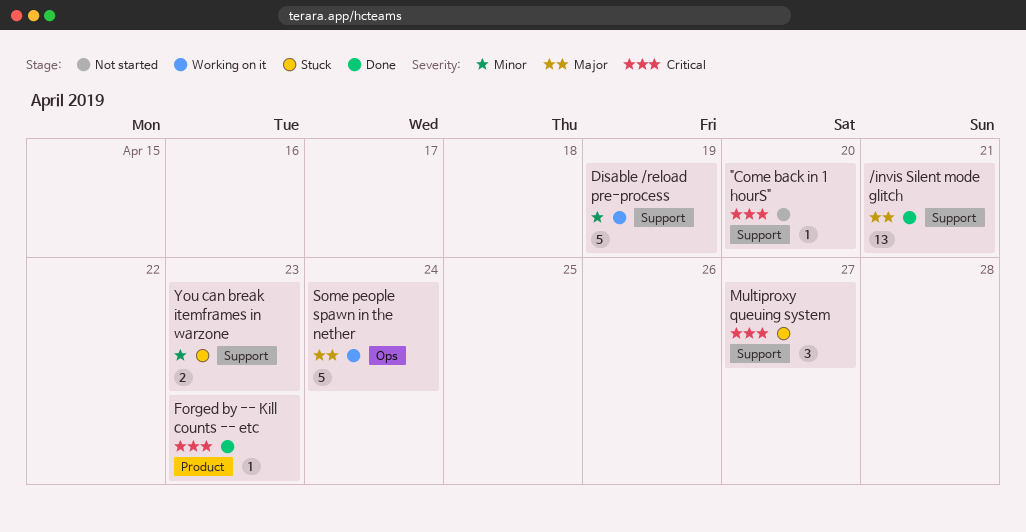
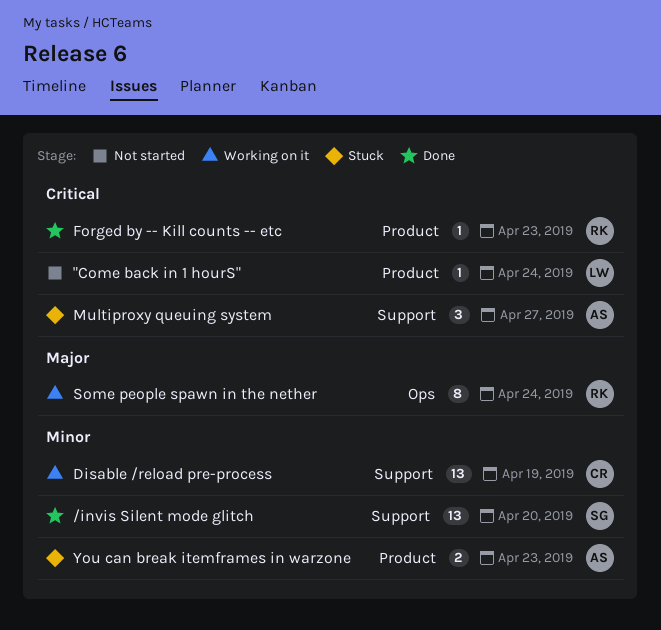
"Come back in 1 hourS", label: Support -> Product
"Come back in 1 hourS", due: Apr 20 -> Apr 24
/invis Silent mode glitch, priority: Major -> Minor
/invis Silent mode glitch, due: Apr 21 -> Apr 20
Disable /reload pre-process, estimate: 5 -> 13
Some people spawn in the nether, estimate: 5 -> 8
You can break itemframes in warzone, label: Support -> Product

